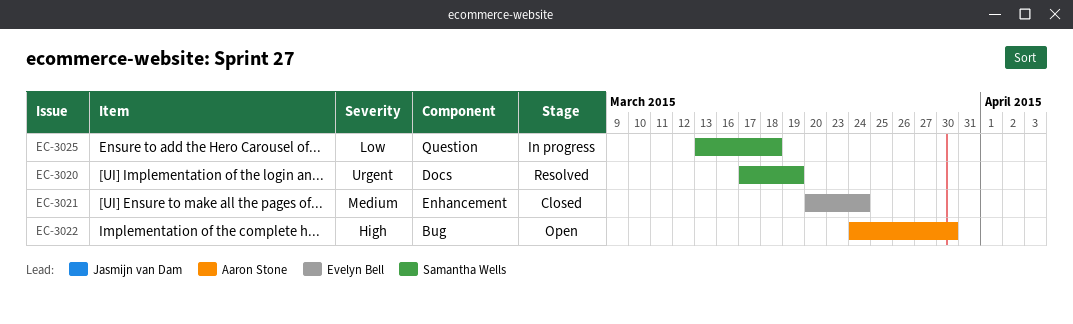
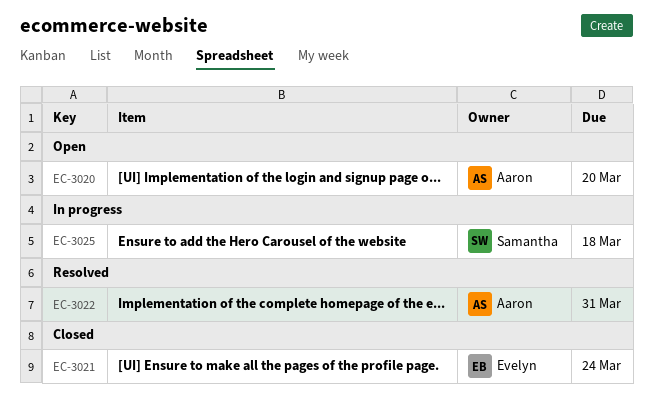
EC-3020, status: Resolved -> Open
EC-3020, owner: Samantha Wells -> Aaron Stone
EC-3020, due: Mar 19 -> Mar 20
EC-3022, status: Open -> Resolved
EC-3022, due: Mar 30 -> Mar 31

